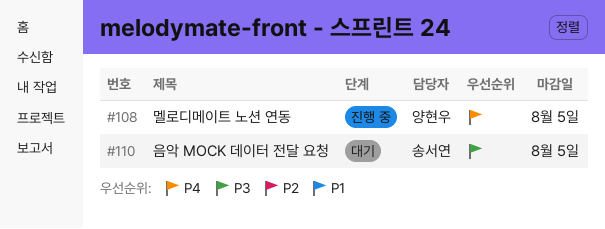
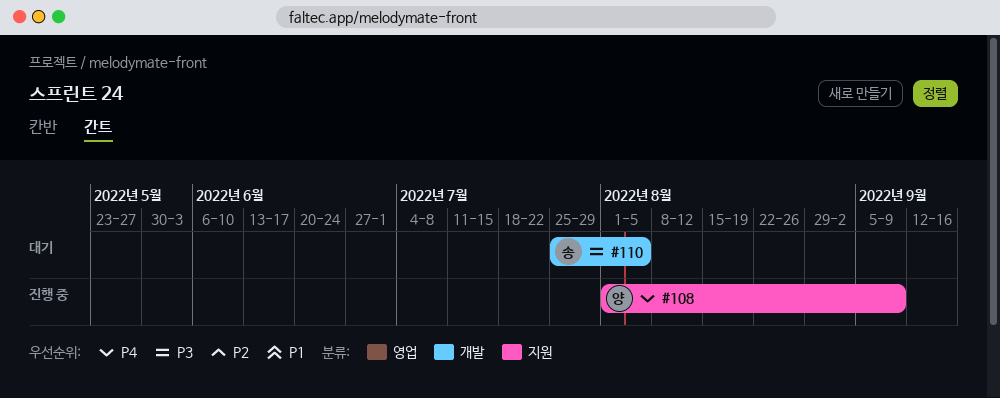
#108, due: Aug 5 -> Sep 9

